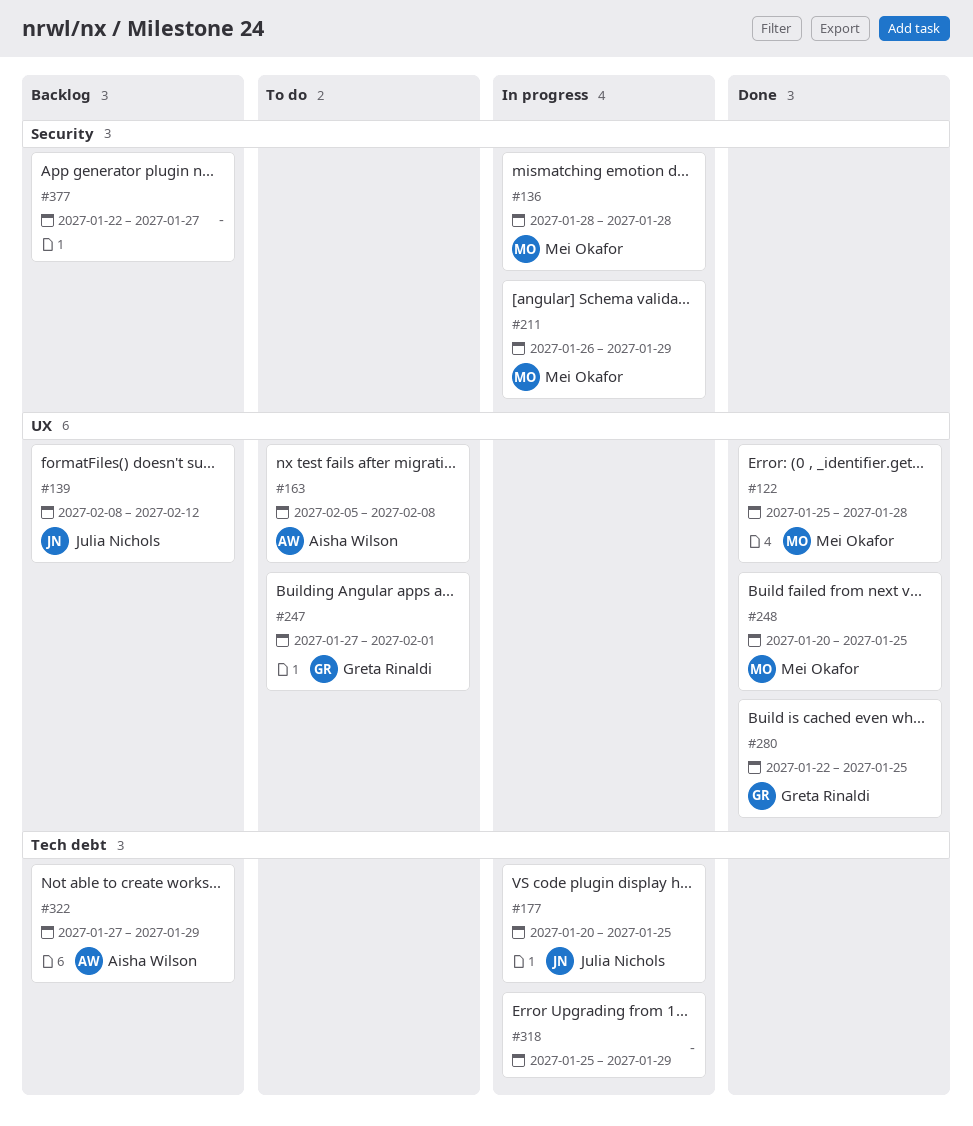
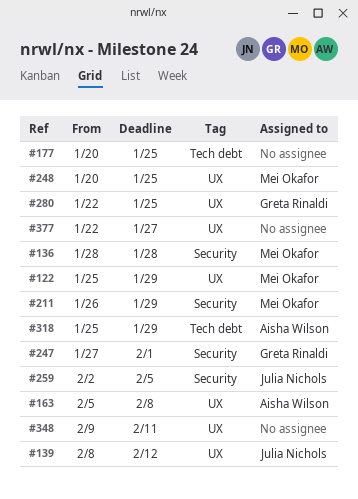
#122, due: Jan 28 -> Jan 29
#177, owner: Julia Nichols -> none
#247, label: UX -> Security
#259: none -> present
#318, owner: none -> Aisha Wilson
#322: present -> none
#348: none -> present
#377, label: Security -> UX

